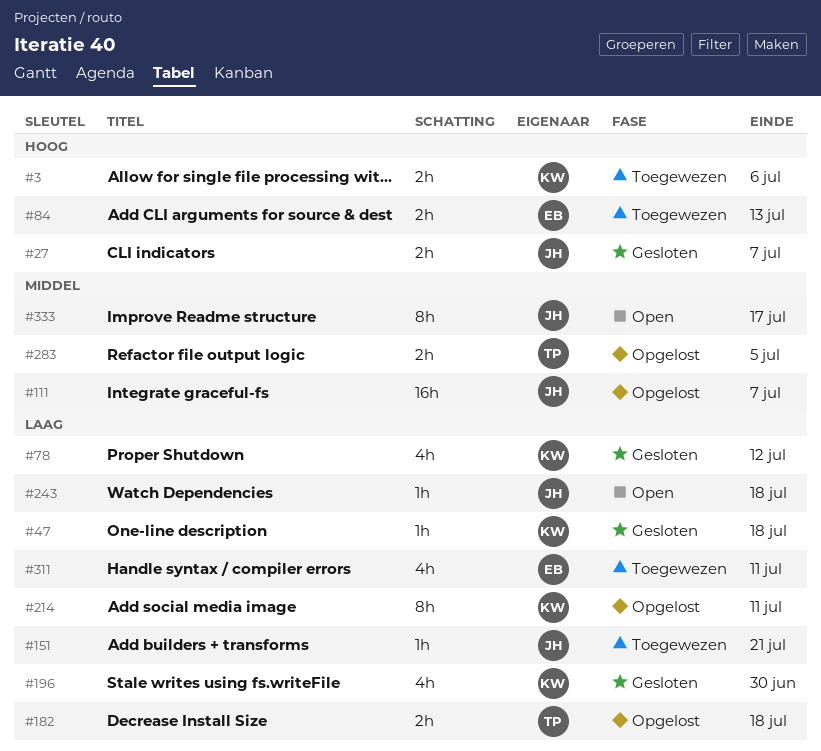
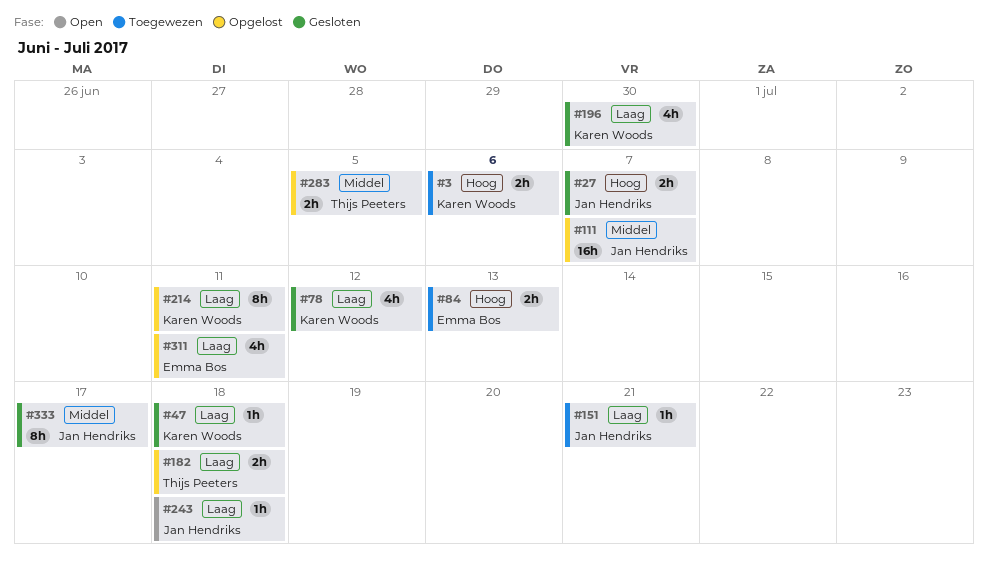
#311, status: Toegewezen -> Opgelost
#333, status: Open -> Gesloten

